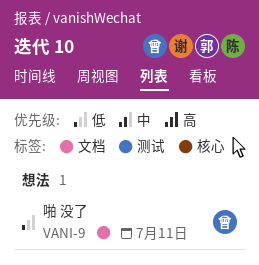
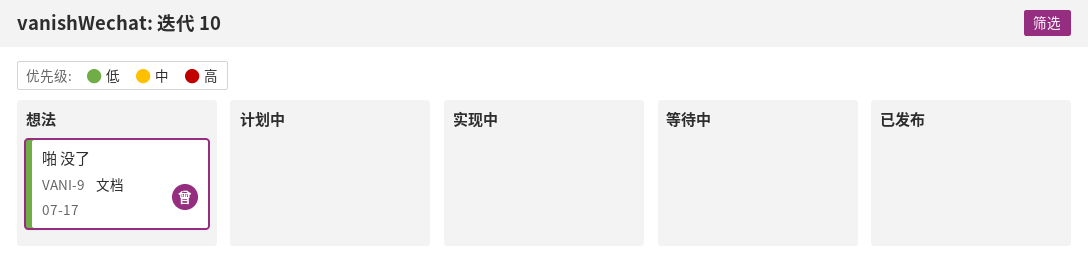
VANI-9, due: Jul 11 -> Jul 17

